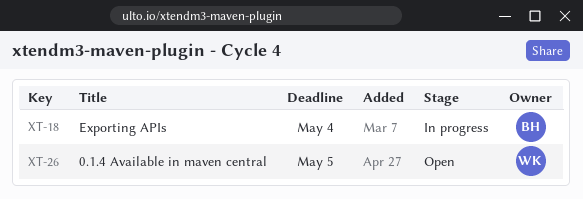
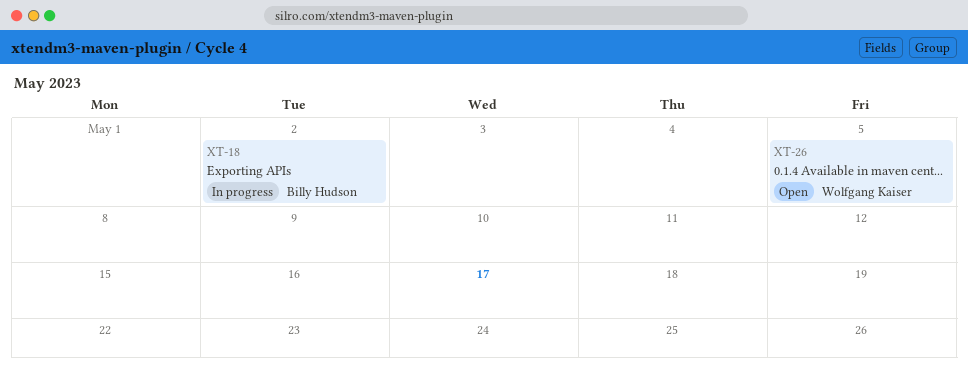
XT-18, due: May 4 -> May 2

